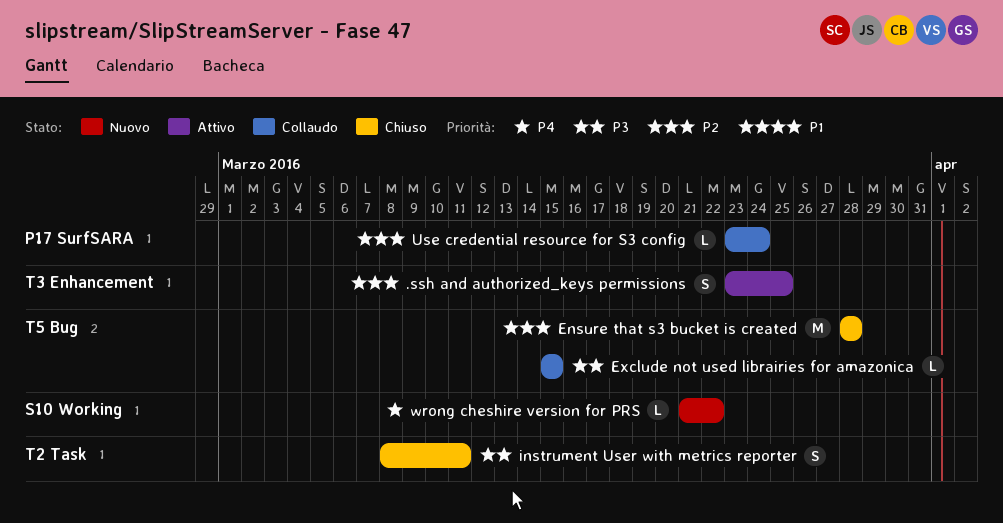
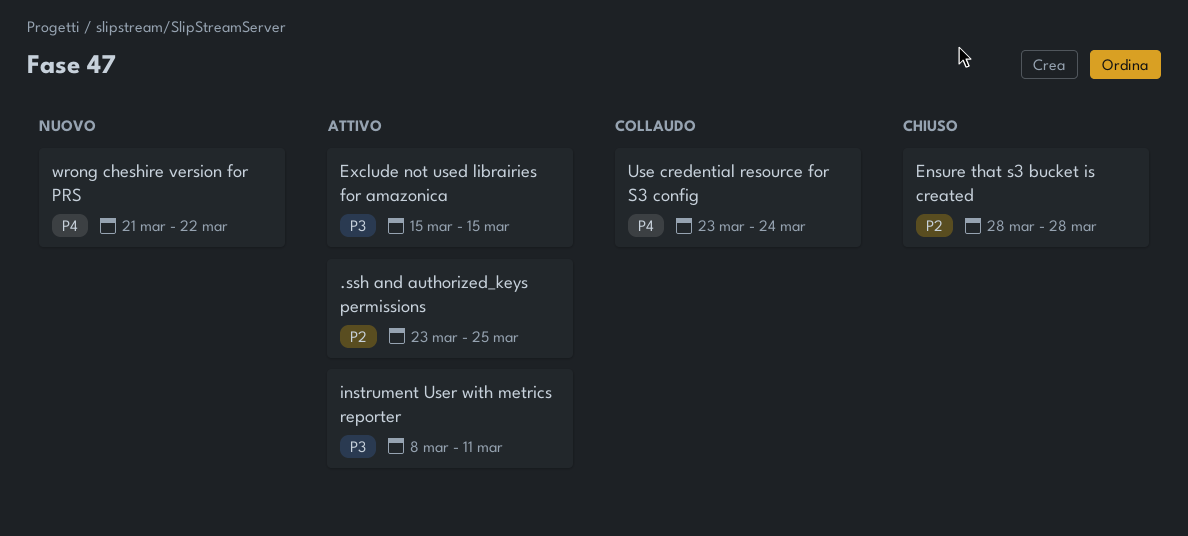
Exclude not used librairies for amazonica, status: Collaudo -> Attivo
instrument User with metrics reporter, status: Chiuso -> Attivo
Use credential resource for S3 config, priority: P2 -> P4

